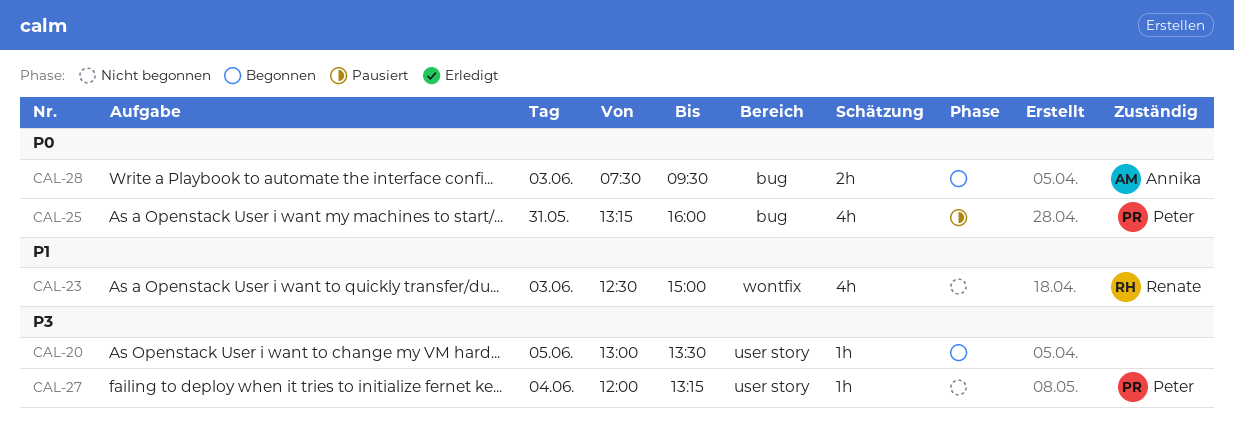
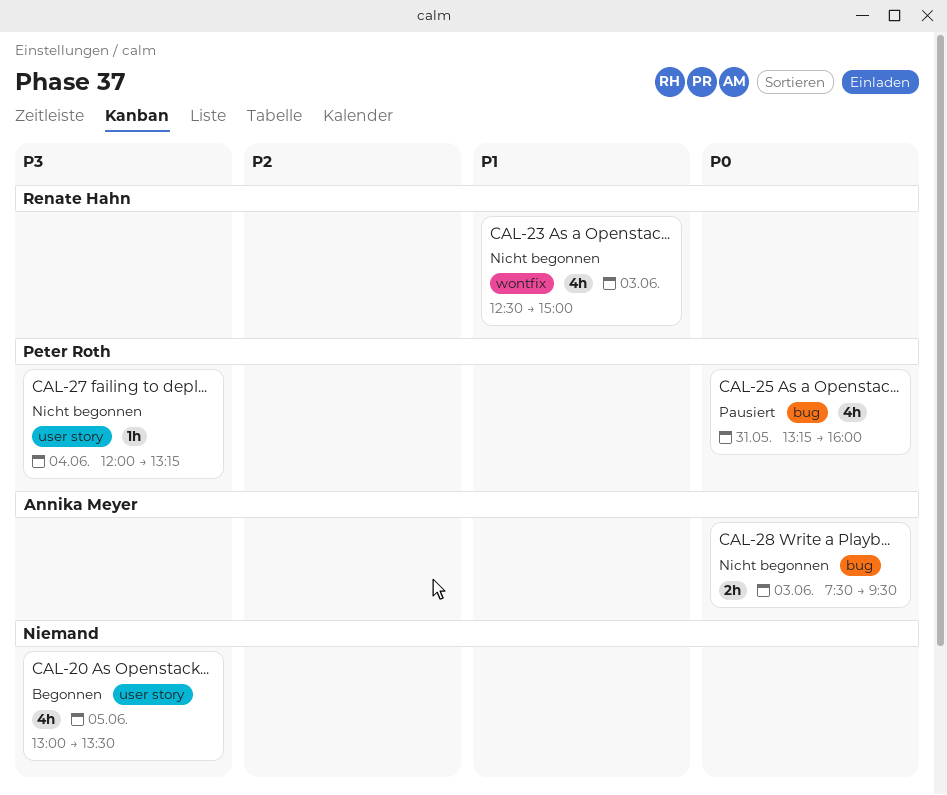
CAL-20, estimate: 1h -> 4h
CAL-28, status: Begonnen -> Nicht begonnen

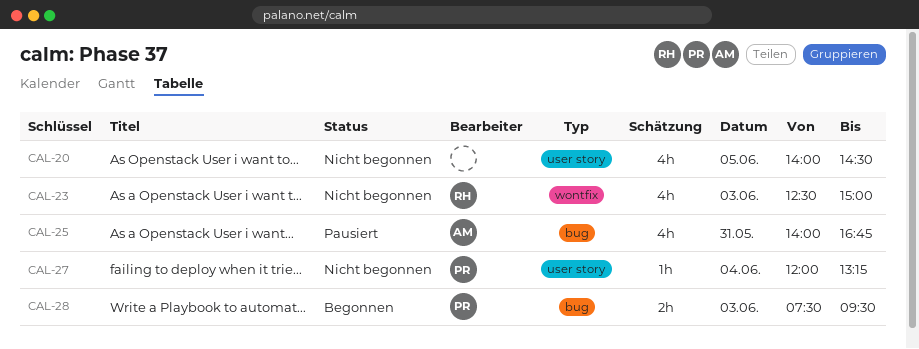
CAL-20, status: Begonnen -> Nicht begonnen
CAL-20, begins: 13:00 -> 14:00
CAL-20, ends: 13:30 -> 14:30
CAL-25, owner: Peter Roth -> Annika Meyer
CAL-25, begins: 13:15 -> 14:00
CAL-25, ends: 16:00 -> 16:45
CAL-28, status: Nicht begonnen -> Begonnen
CAL-28, owner: Annika Meyer -> Peter Roth

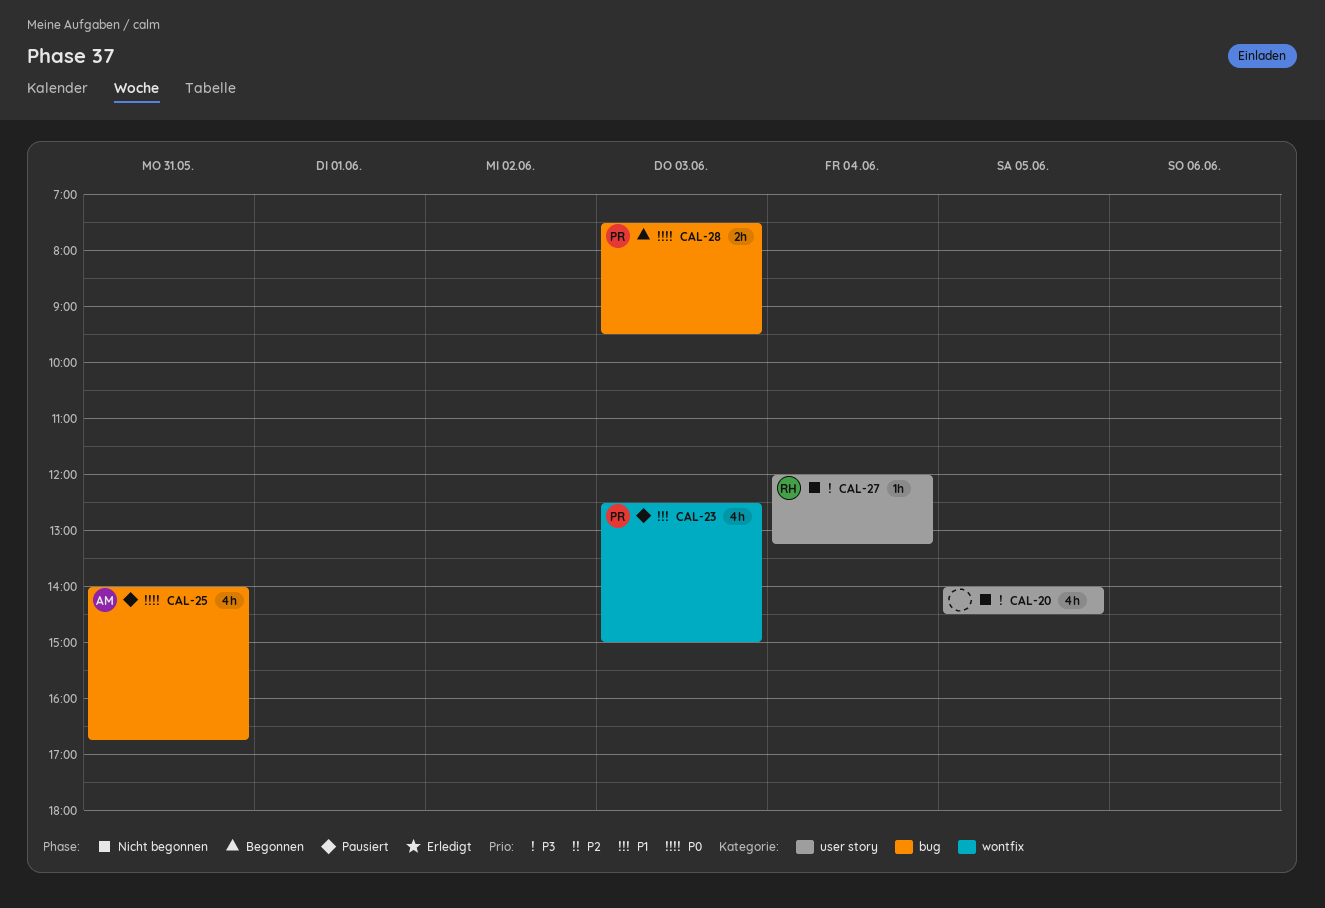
CAL-23, status: Nicht begonnen -> Pausiert
CAL-23, owner: RH -> PR
CAL-27, owner: PR -> RH

